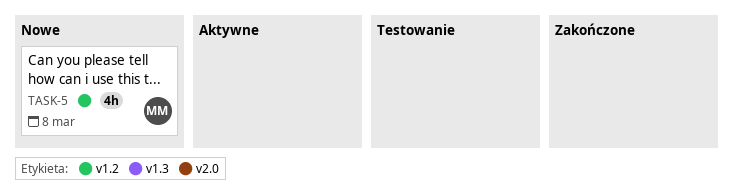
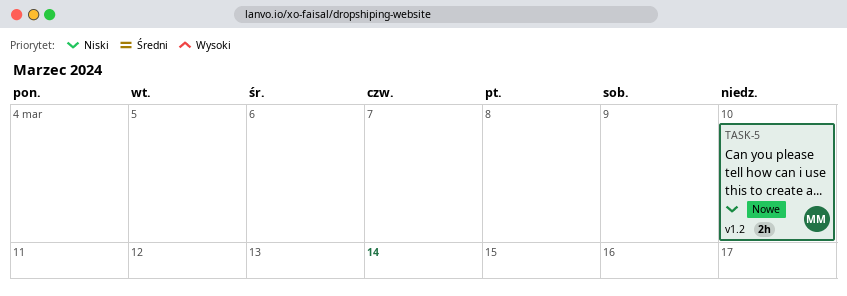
TASK-5, estimate: 4h -> 2h
TASK-5, due: Mar 8 -> Mar 10

